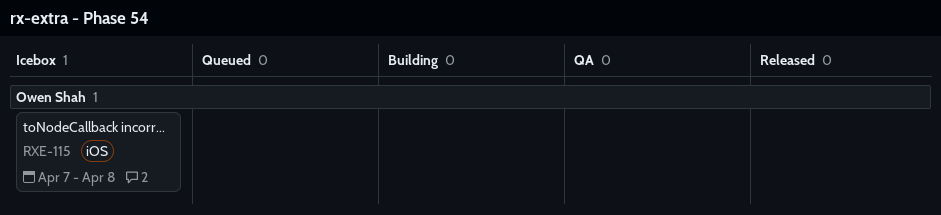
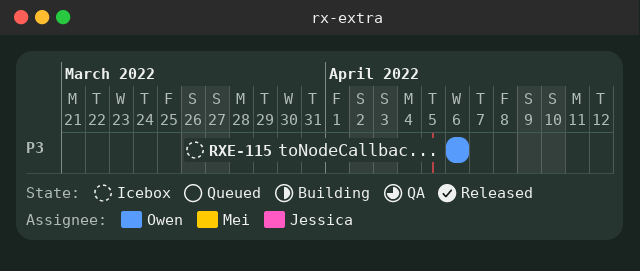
RXE-115, start: Apr 7 -> Apr 6
RXE-115, due: Apr 8 -> Apr 6

